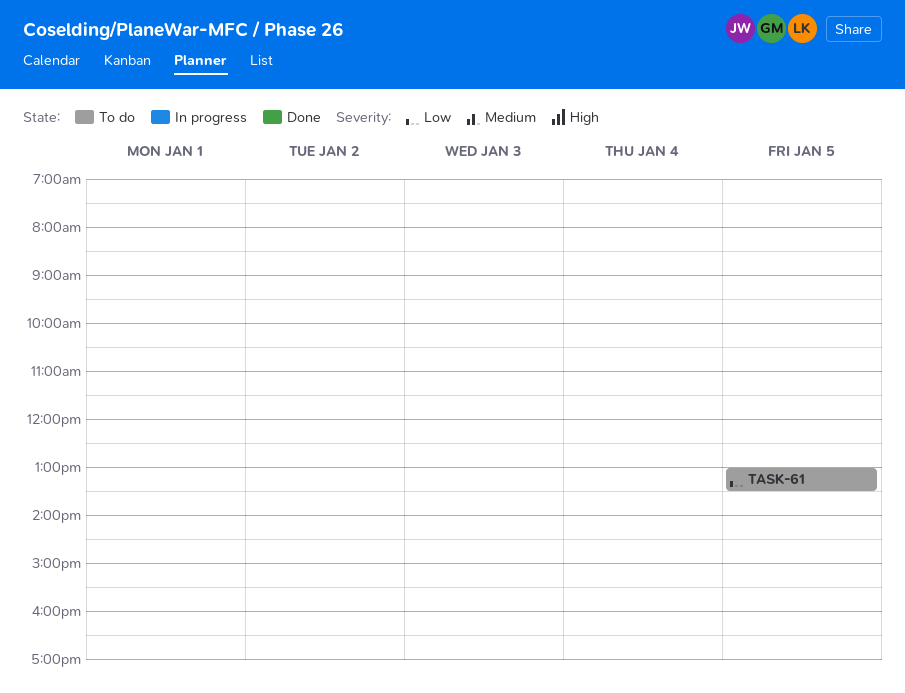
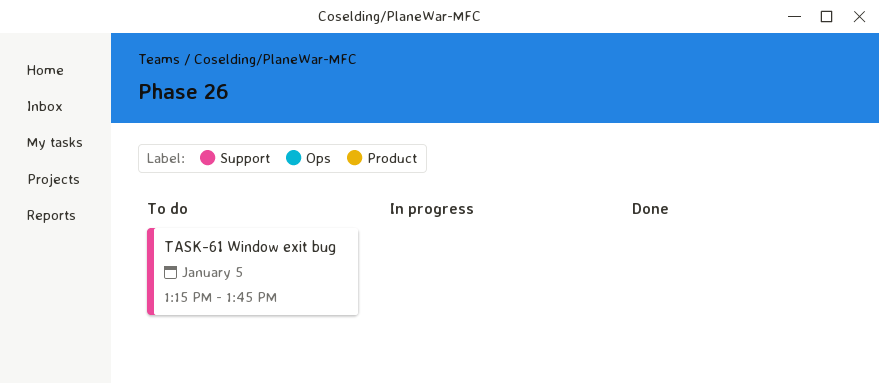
TASK-61, begins: 13:00 -> 13:15
TASK-61, ends: 13:30 -> 13:45

